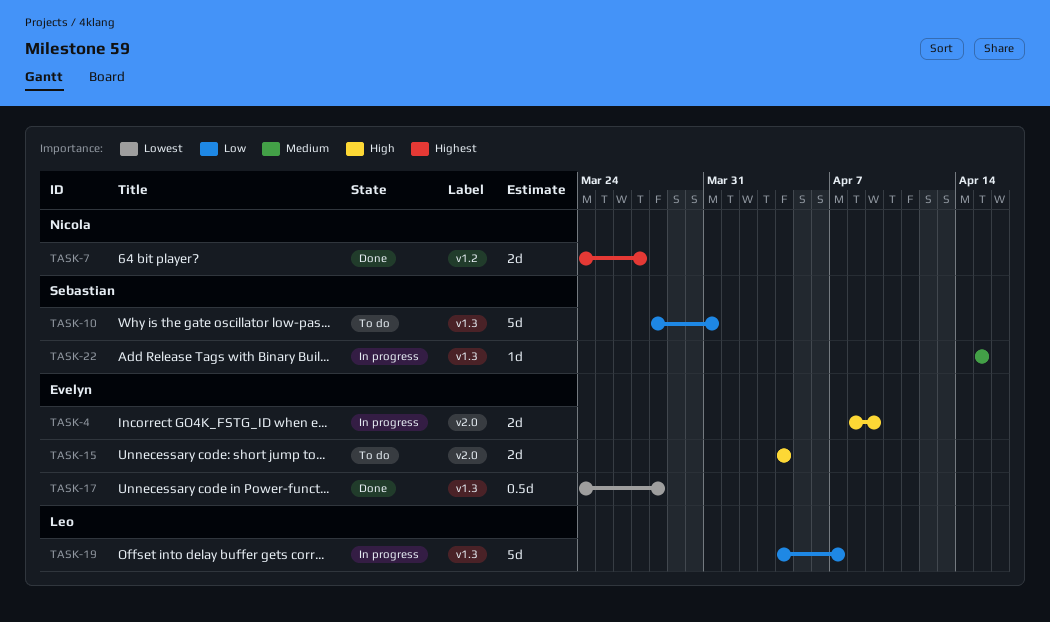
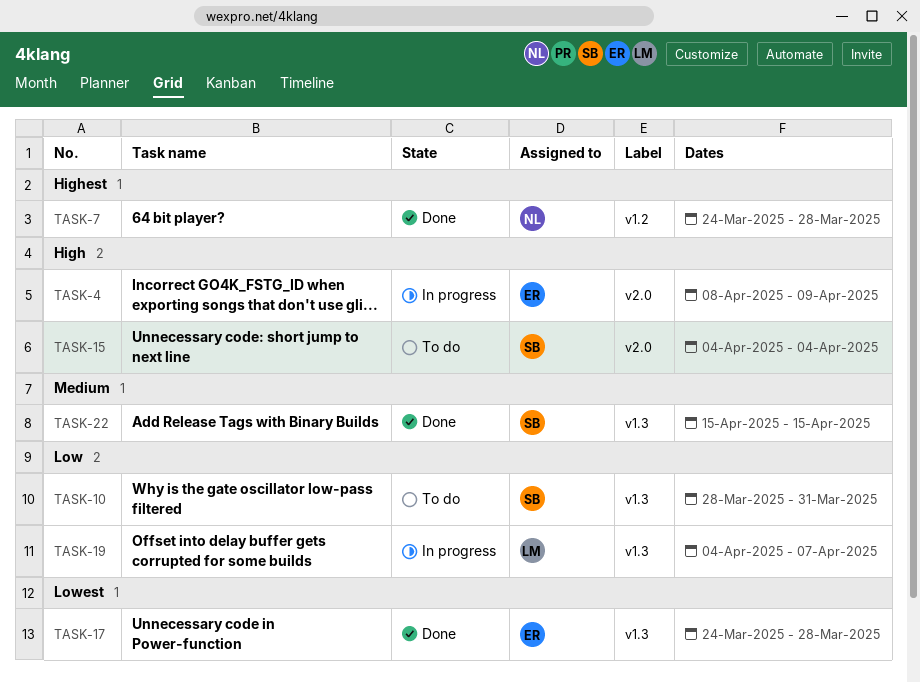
TASK-7, due: Mar 27 -> Mar 28
TASK-15, owner: Evelyn -> Sebastian
TASK-22, status: In progress -> Done

